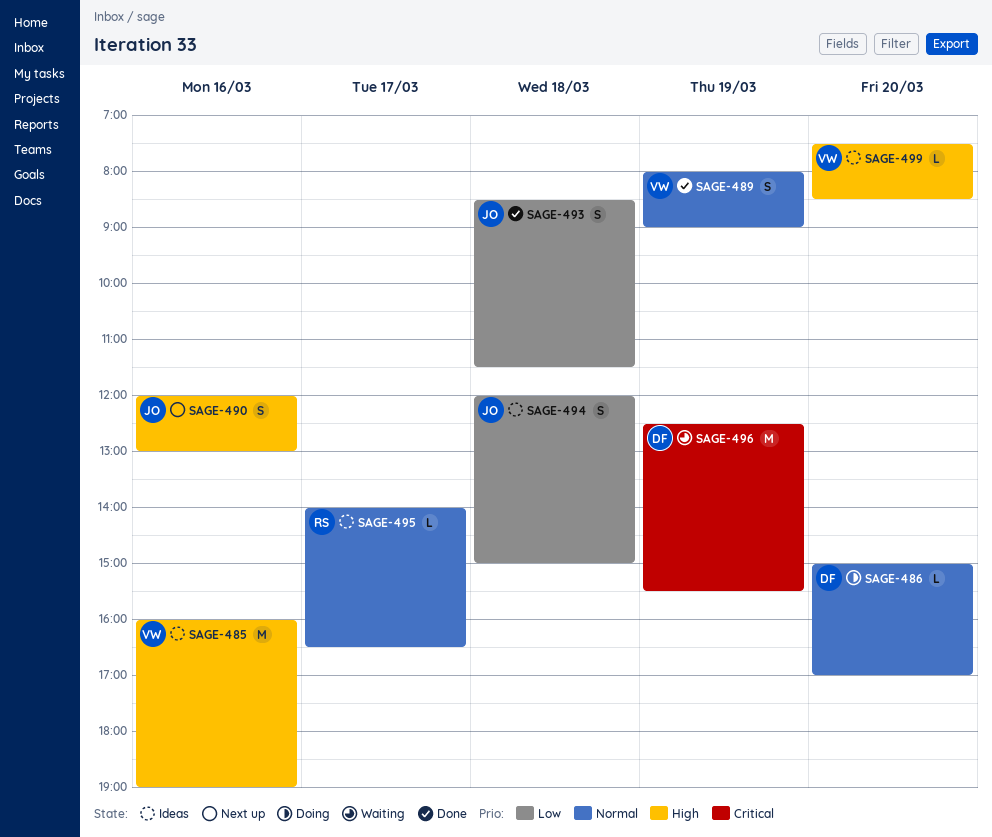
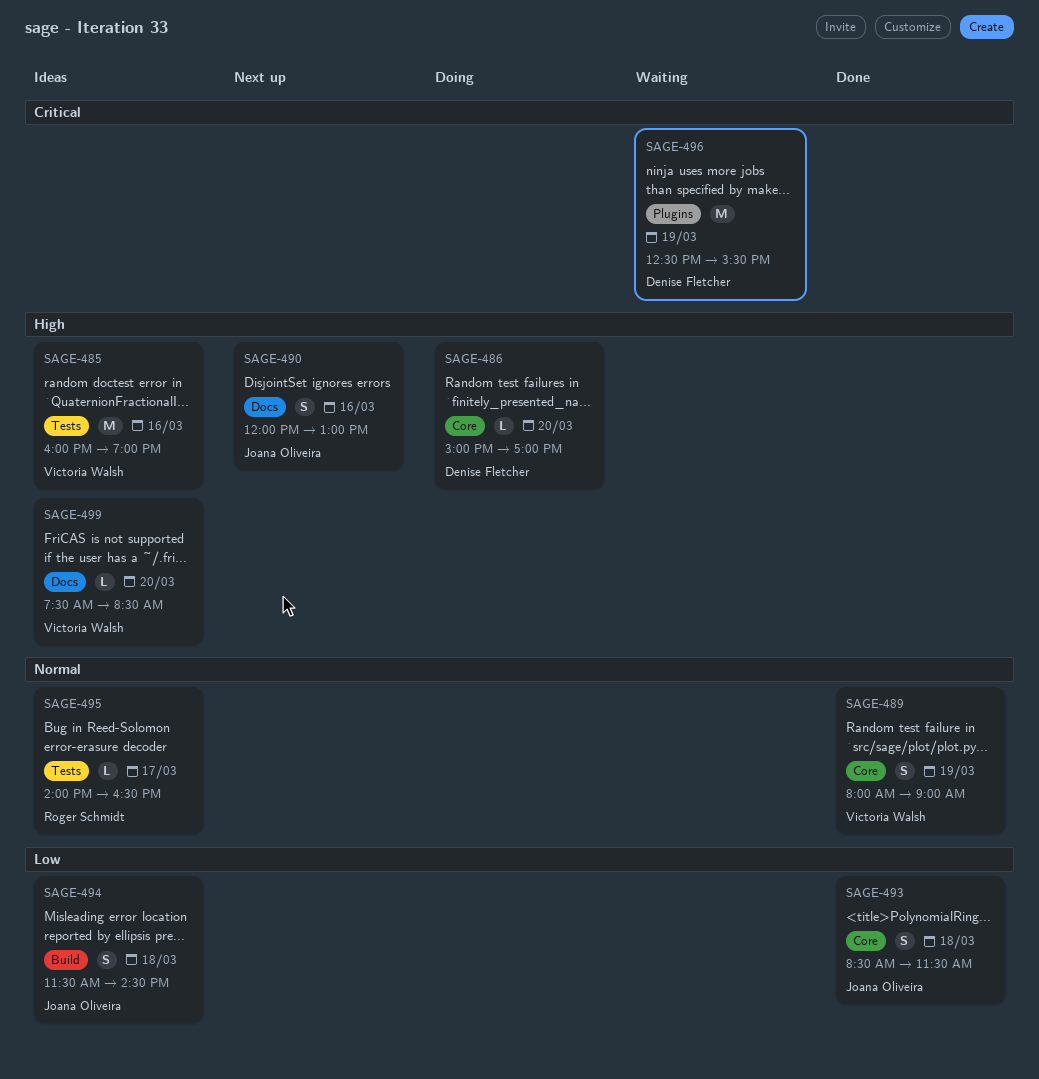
SAGE-486, priority: Normal -> High
SAGE-494, begins: 12:00 -> 11:30
SAGE-494, ends: 15:00 -> 14:30

